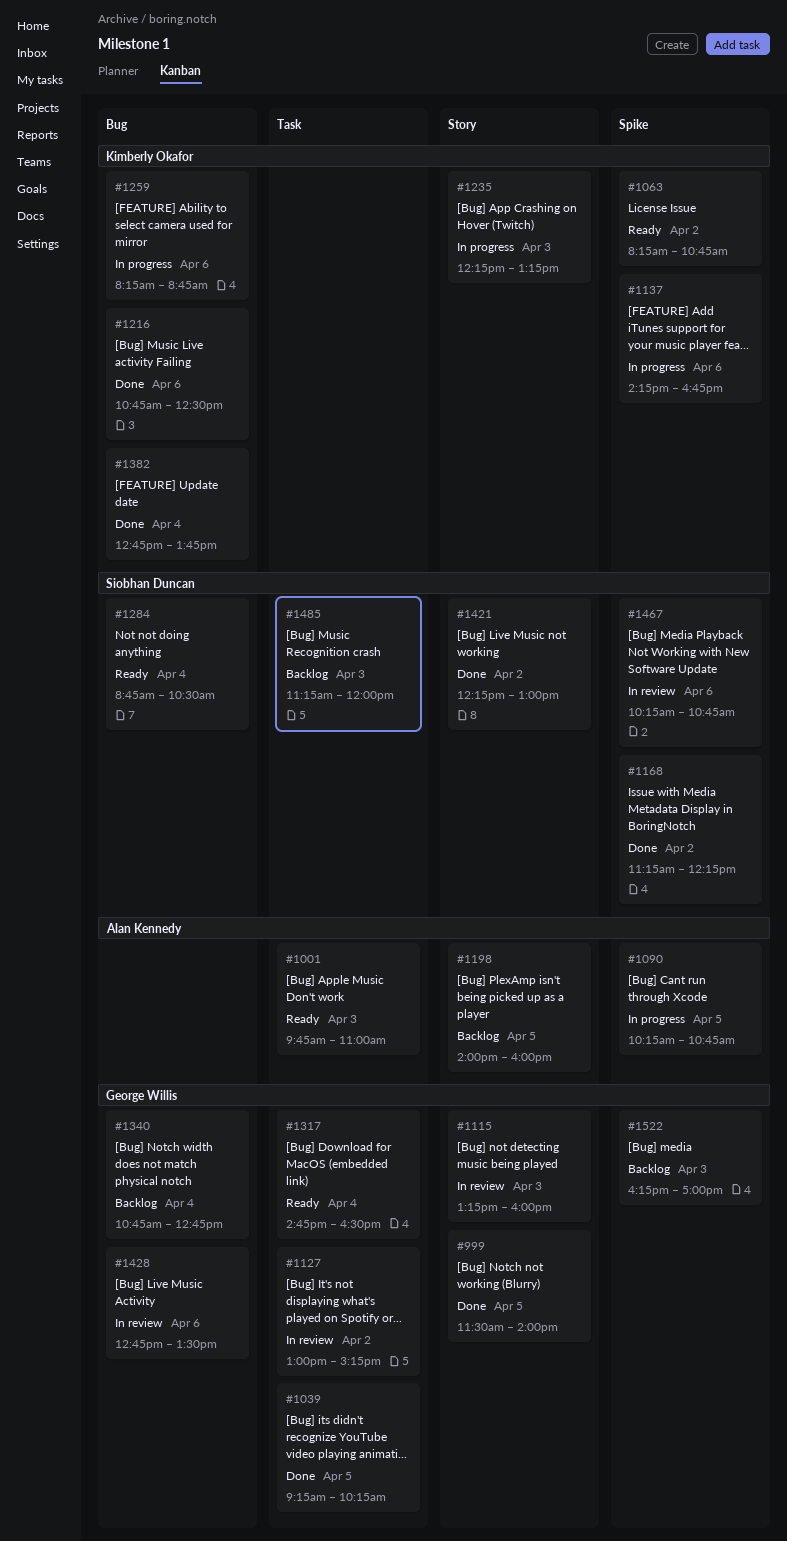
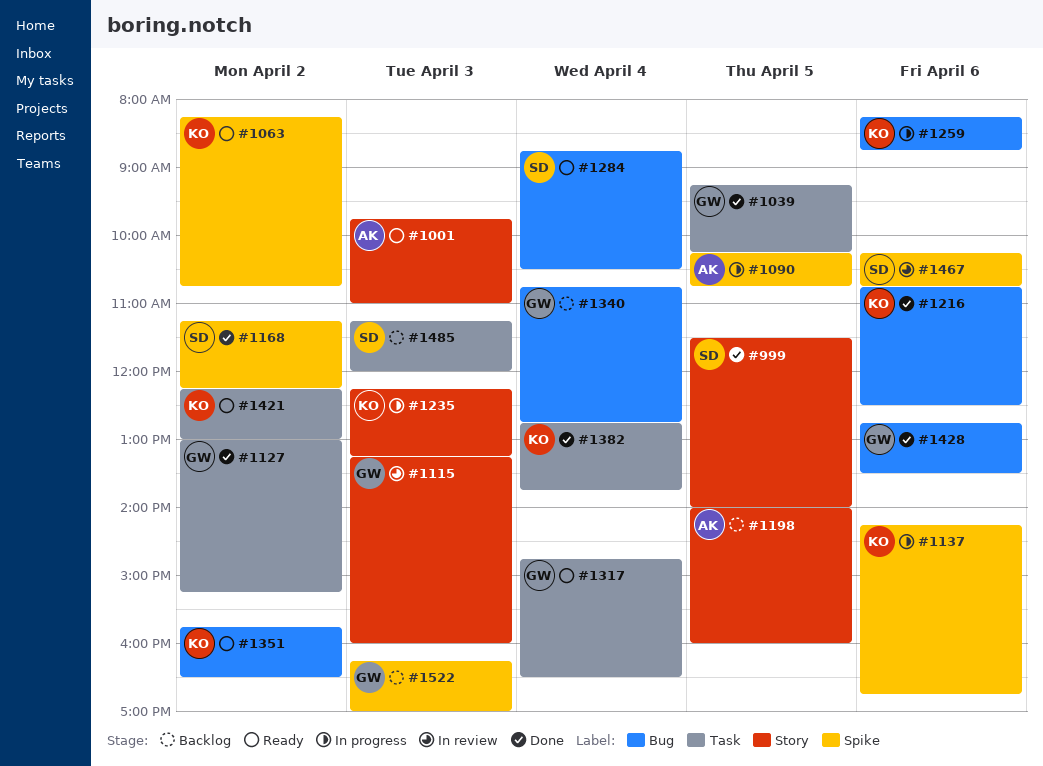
#999, owner: George Willis -> Siobhan Duncan
#1001, label: Task -> Story
#1127, status: In review -> Done
#1351: none -> present
#1382, label: Bug -> Task
#1421, status: Done -> Ready
#1421, owner: Siobhan Duncan -> Kimberly Okafor
#1421, label: Story -> Task
#1428, status: In review -> Done

